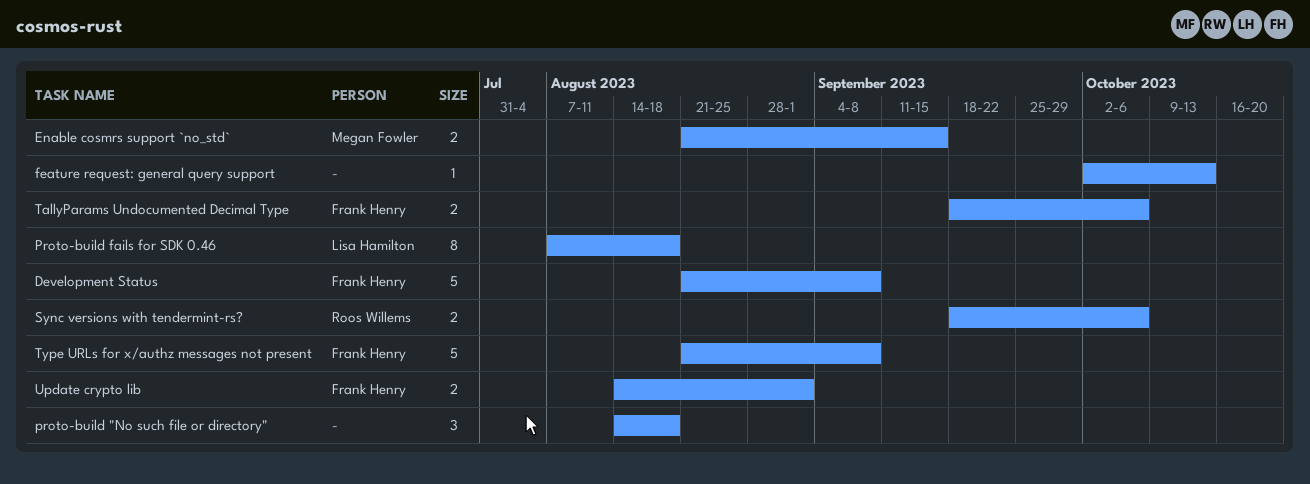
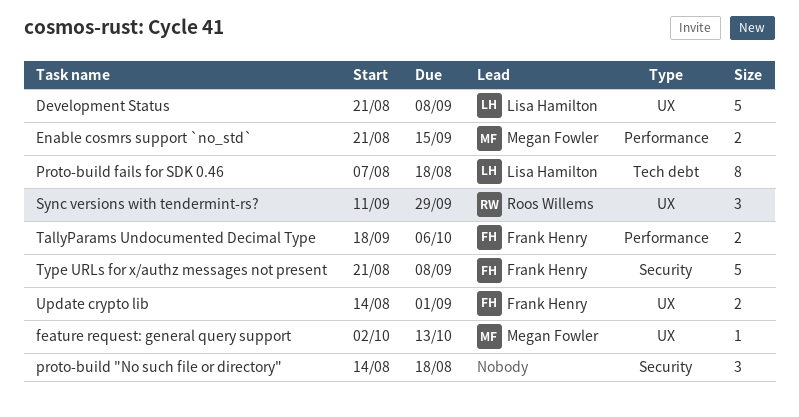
Development Status, owner: Frank Henry -> Lisa Hamilton
feature request: general query support, owner: none -> Megan Fowler
Sync versions with tendermint-rs?, estimate: 2 -> 3
Sync versions with tendermint-rs?, start: Sep 18 -> Sep 11
Sync versions with tendermint-rs?, due: Oct 6 -> Sep 29

